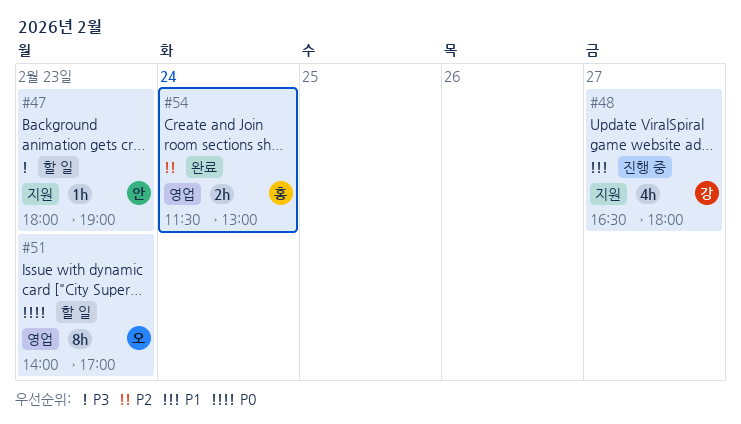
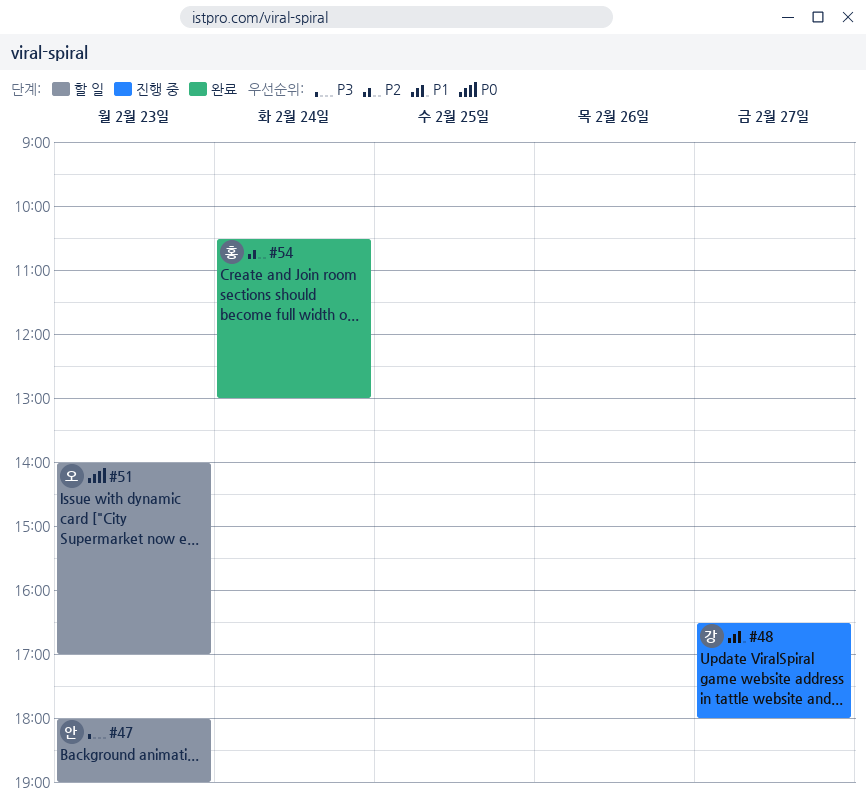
#54, begins: 11:30 -> 10:30

